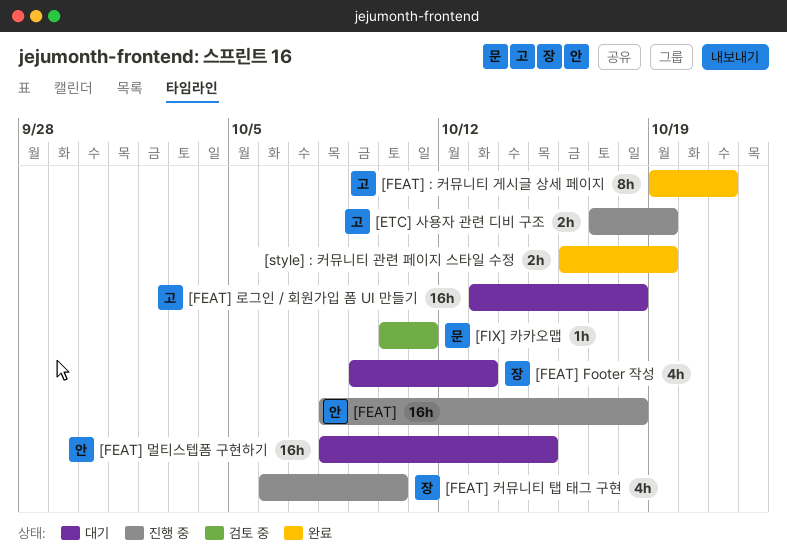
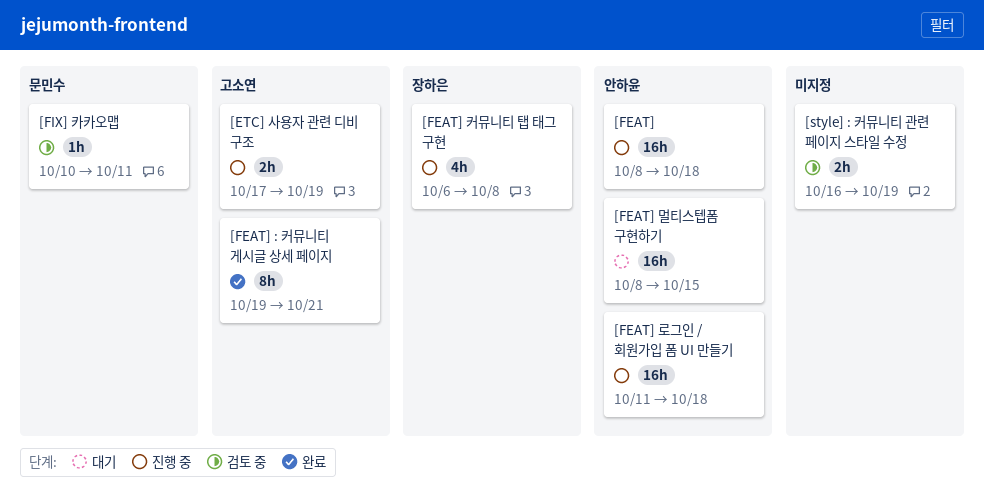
[FEAT] Footer 작성: present -> none
[FEAT] 로그인 / 회원가입 폼 UI 만들기, status: 대기 -> 진행 중
[FEAT] 로그인 / 회원가입 폼 UI 만들기, owner: 고소연 -> 안하윤
[FEAT] 로그인 / 회원가입 폼 UI 만들기, start: Oct 13 -> Oct 11
[FEAT] 커뮤니티 탭 태그 구현, due: Oct 10 -> Oct 8
[style] : 커뮤니티 관련 페이지 스타일 수정, status: 완료 -> 검토 중

